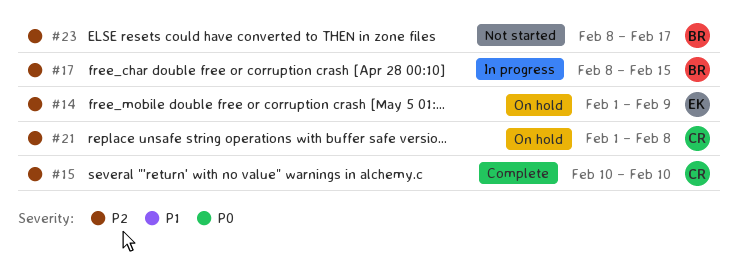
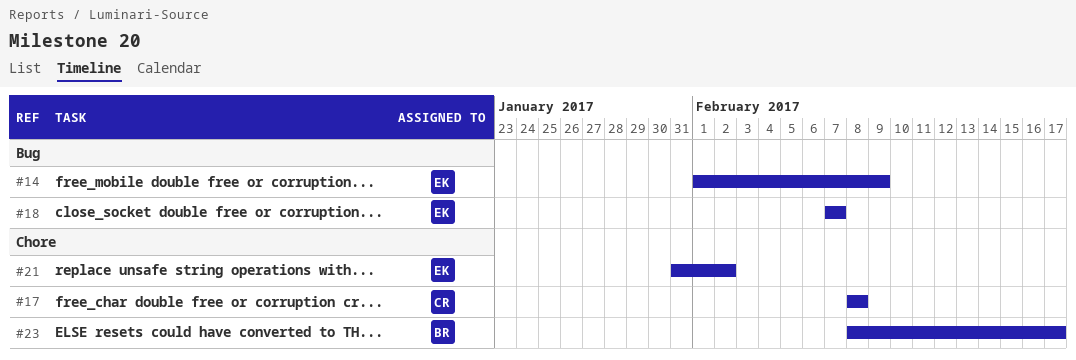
#15: present -> none
#17, owner: BR -> CR
#17, due: Feb 15 -> Feb 8
#18: none -> present
#21, owner: CR -> EK
#21, start: Feb 1 -> Jan 31
#21, due: Feb 8 -> Feb 2

